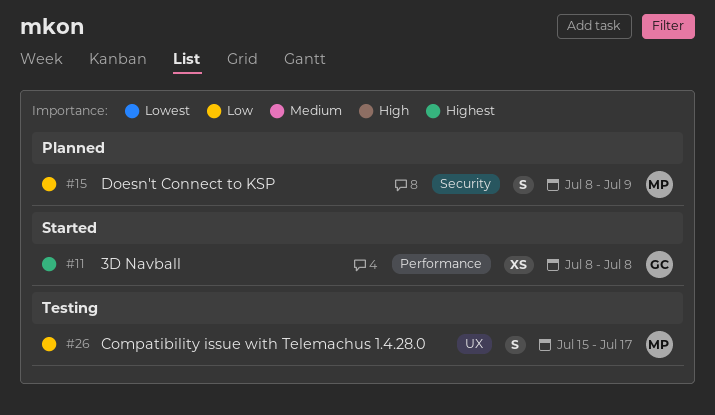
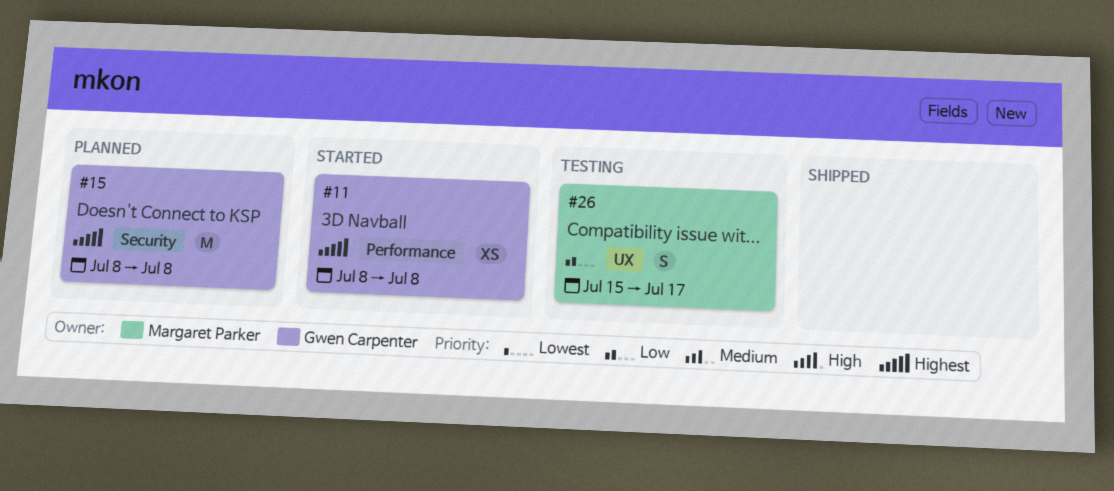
#15, owner: Margaret Parker -> Gwen Carpenter
#15, priority: Low -> Highest
#15, estimate: S -> M
#15, due: Jul 9 -> Jul 8

